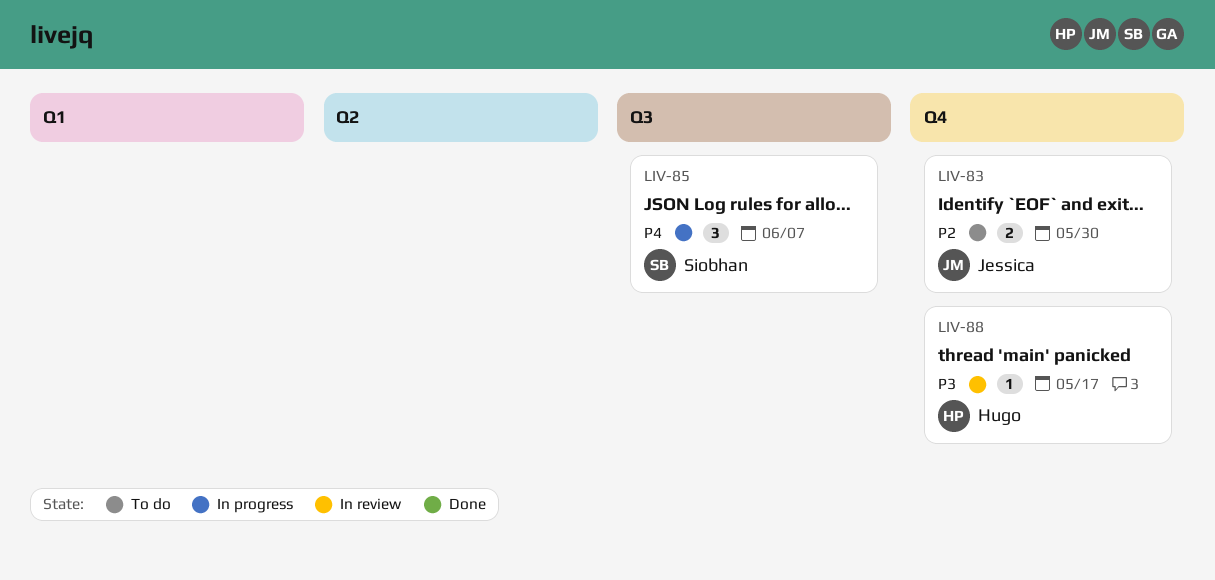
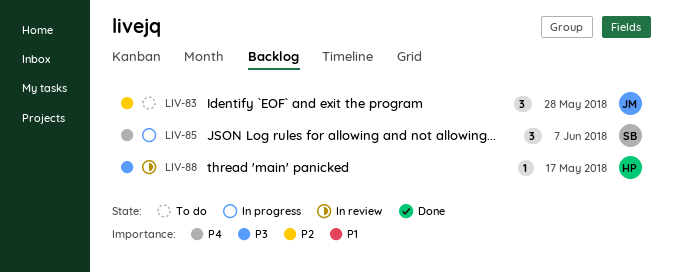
LIV-83, estimate: 2 -> 3
LIV-83, due: May 30 -> May 28

